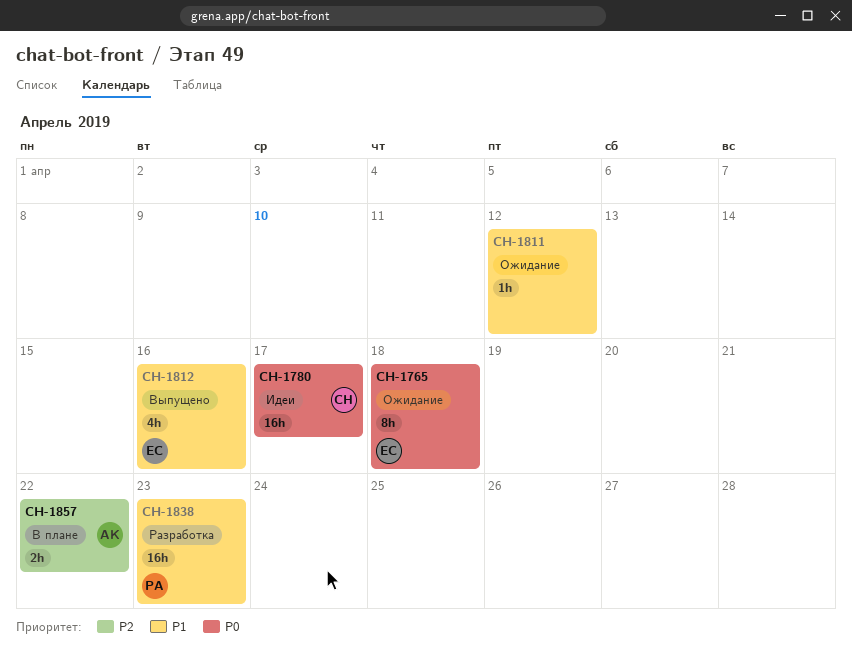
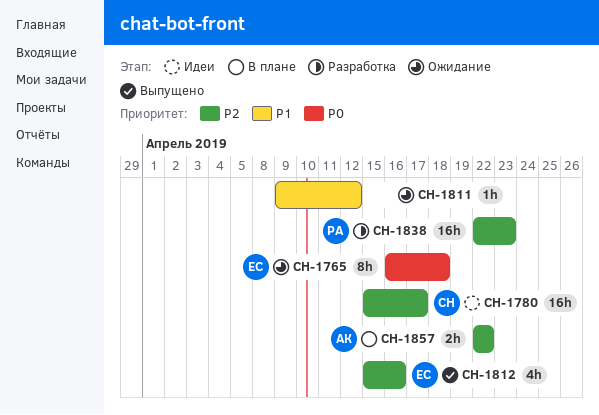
CH-1780, priority: P0 -> P2
CH-1812, priority: P1 -> P2
CH-1838, priority: P1 -> P2

